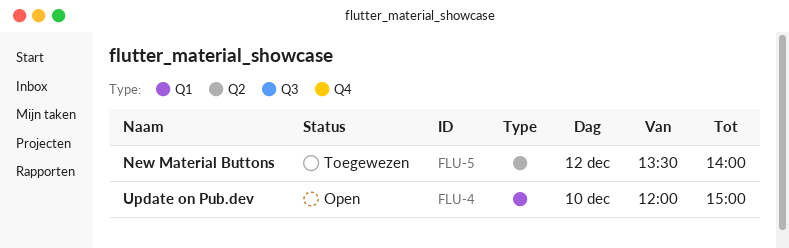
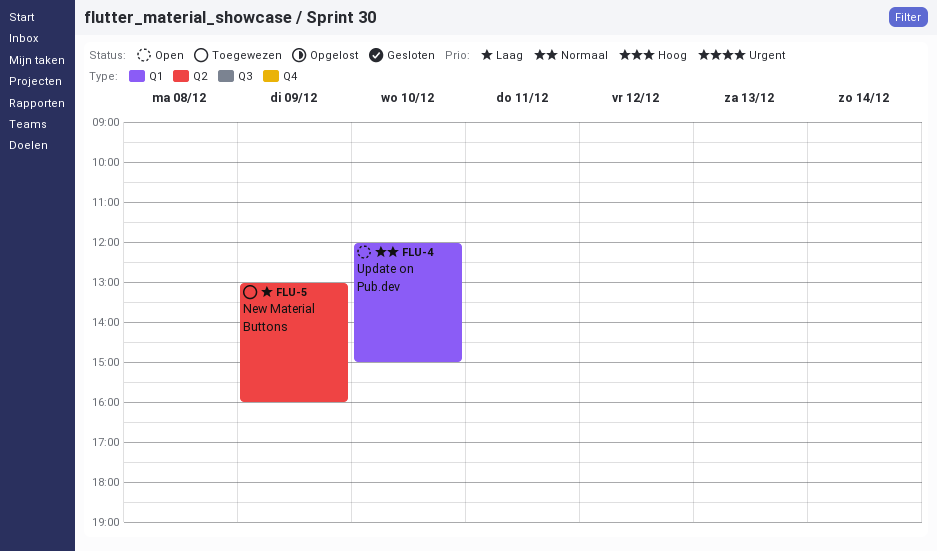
FLU-5, day: Dec 12 -> Dec 9
FLU-5, begins: 13:30 -> 13:00
FLU-5, ends: 14:00 -> 16:00

